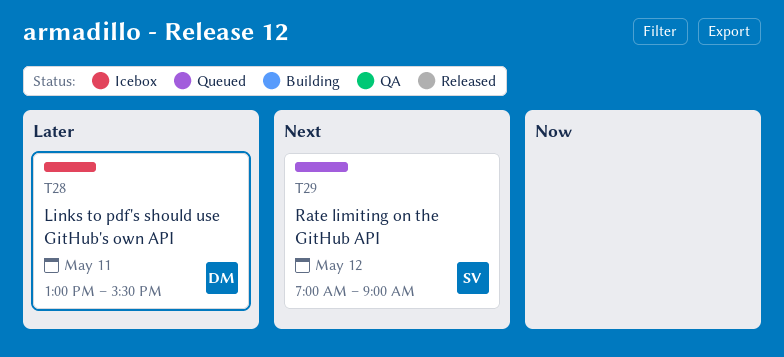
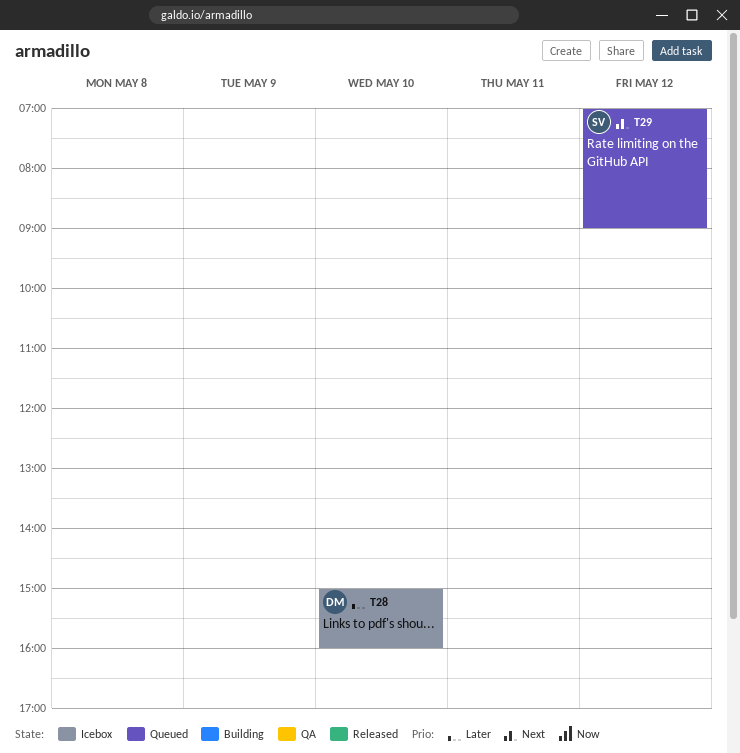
T28, day: May 11 -> May 10
T28, begins: 13:00 -> 15:00
T28, ends: 15:30 -> 16:00

